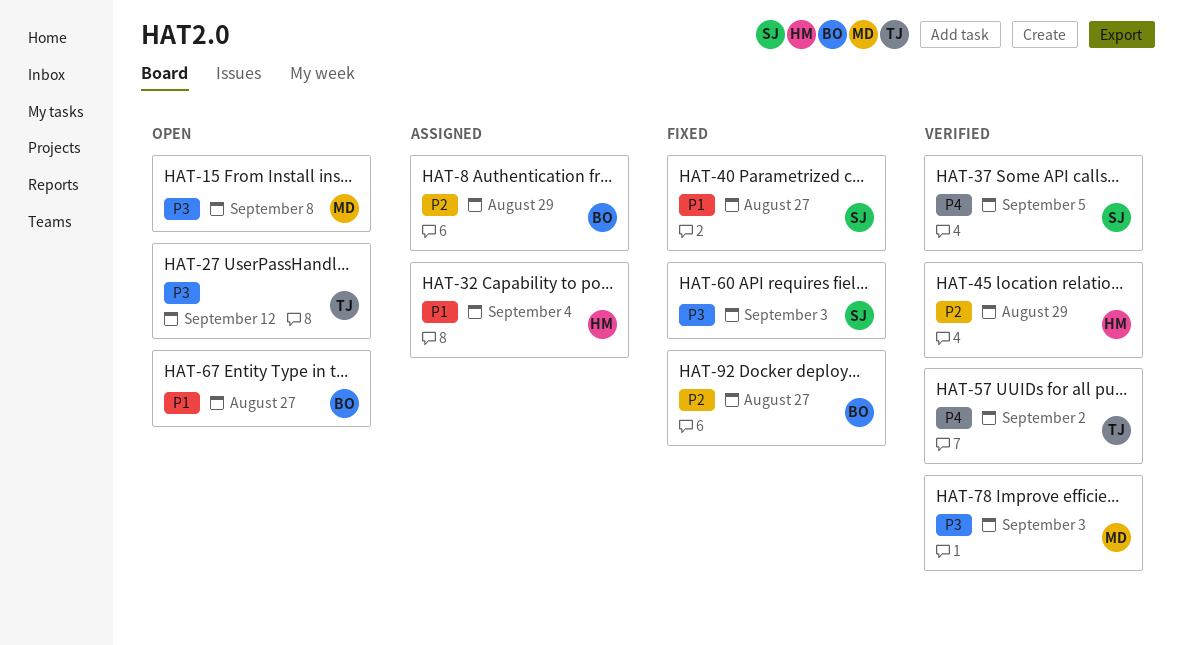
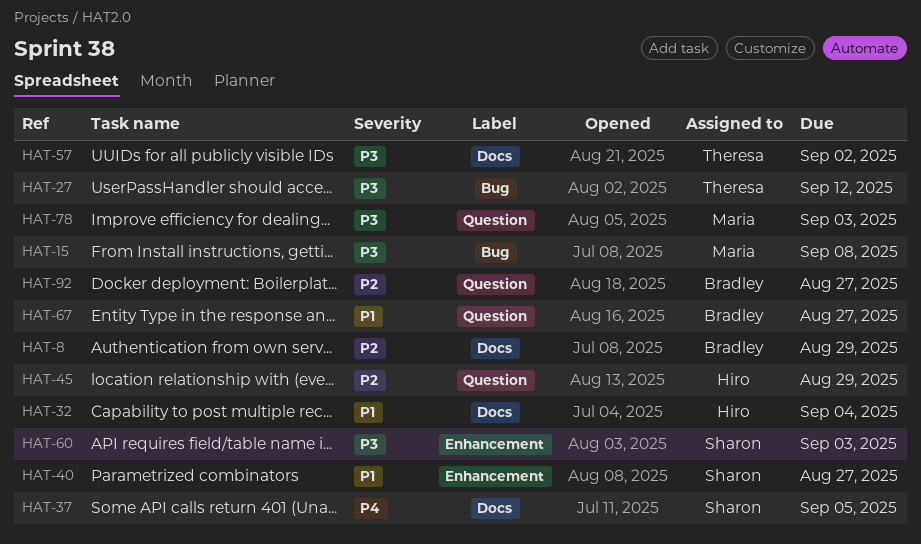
HAT-57, priority: P4 -> P3

